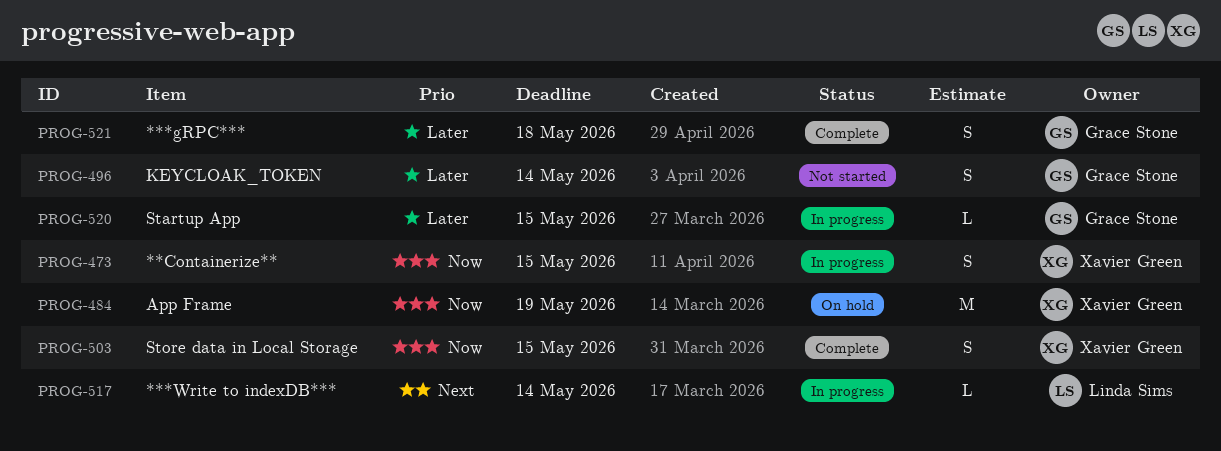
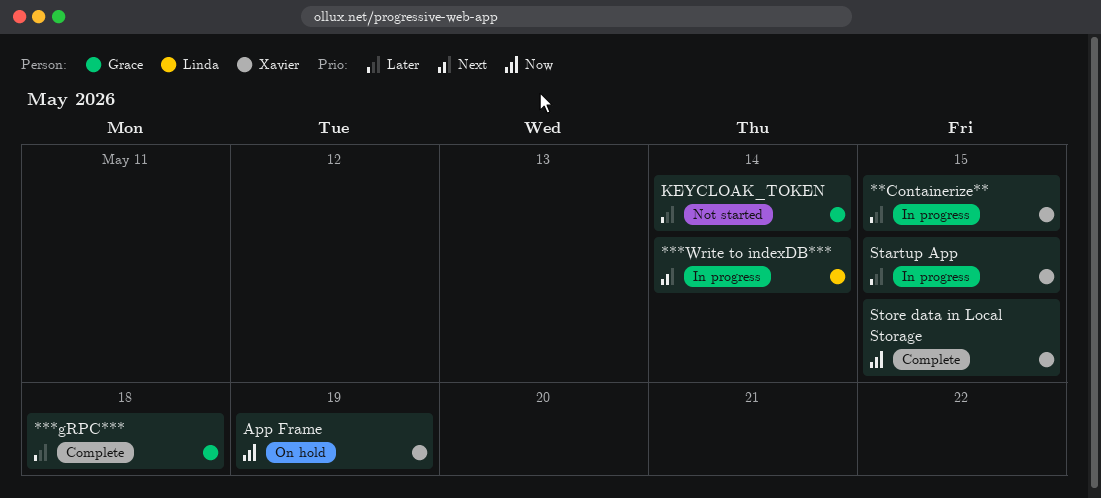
**Containerize**, priority: Now -> Later
Startup App, owner: Grace Stone -> Xavier Green

